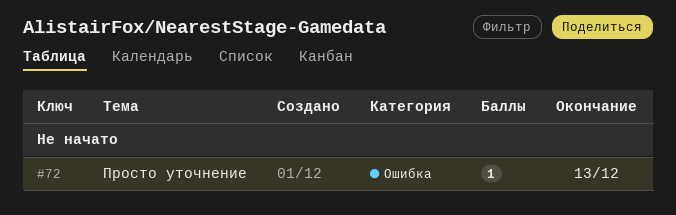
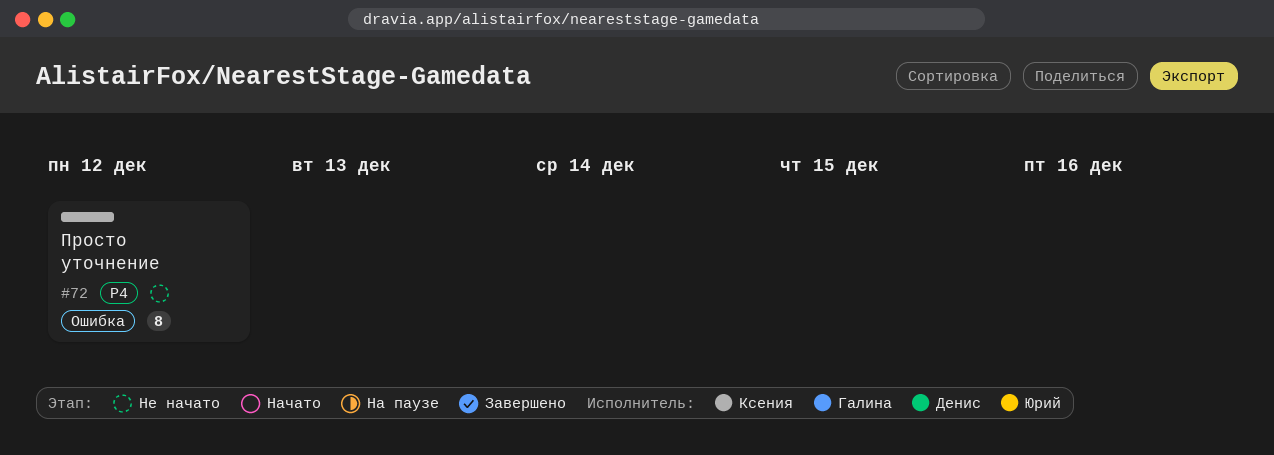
#72, estimate: 1 -> 8
#72, due: Dec 13 -> Dec 12

